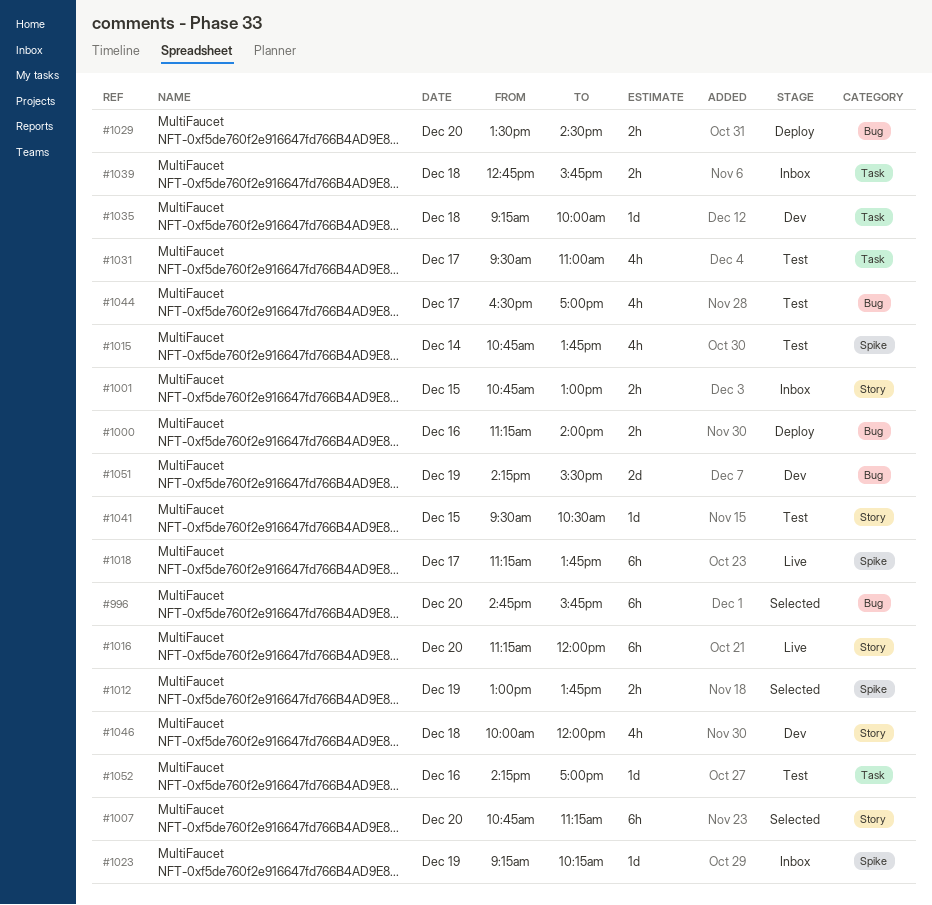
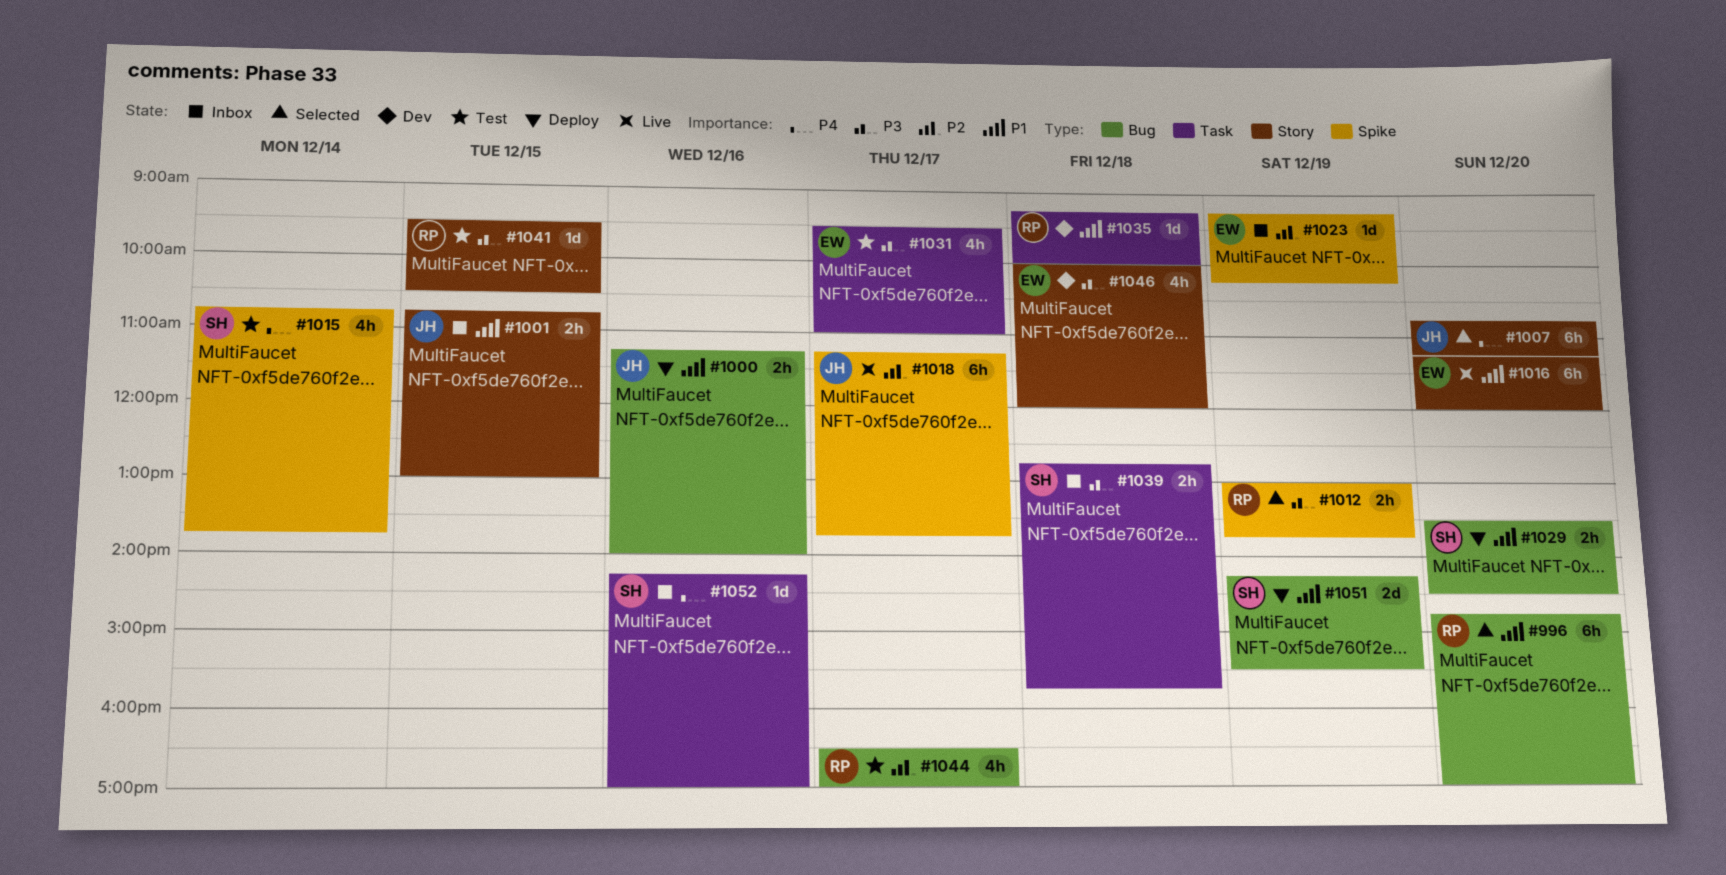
#996, ends: 15:45 -> 17:00
#1051, status: Dev -> Deploy
#1052, status: Test -> Inbox

